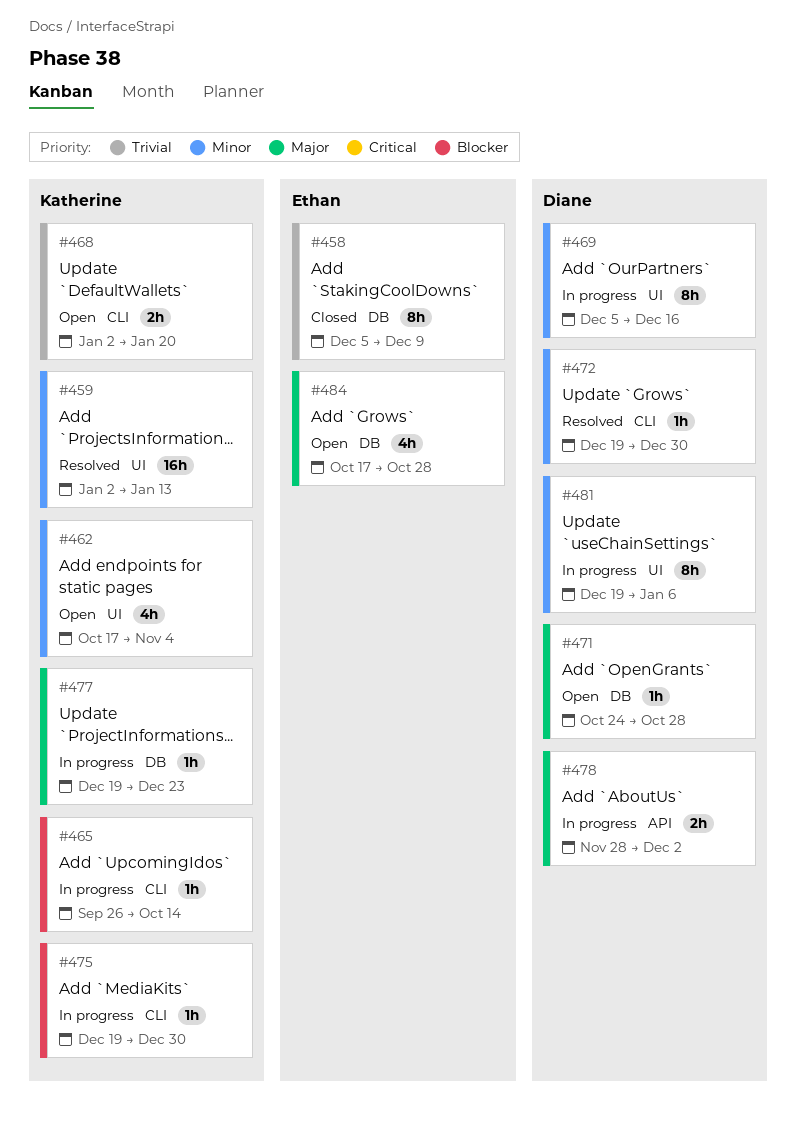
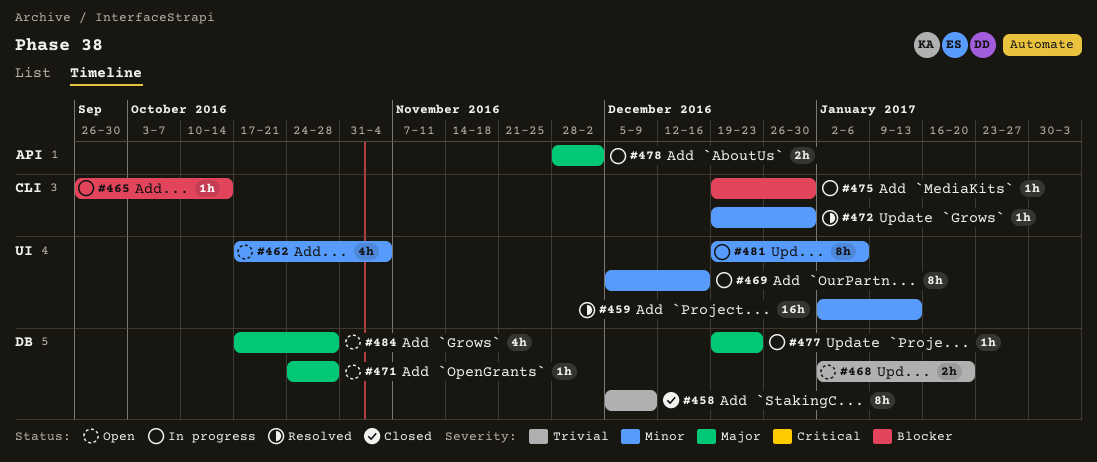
#468, label: CLI -> DB

